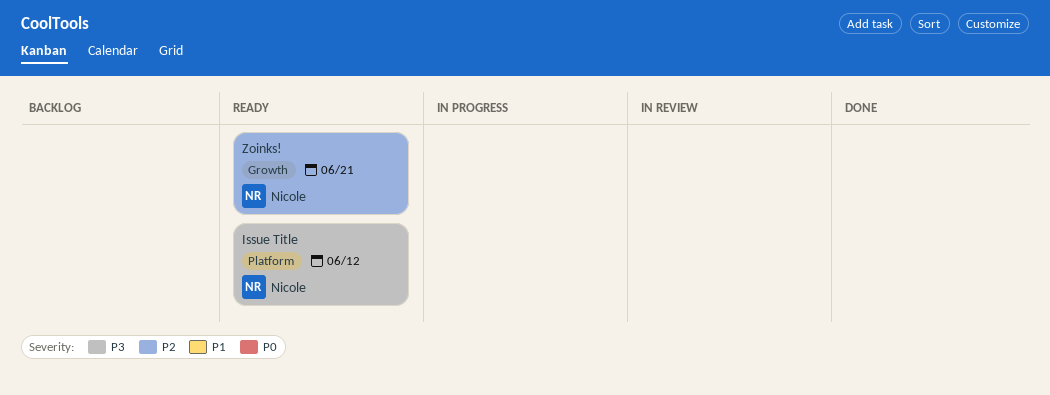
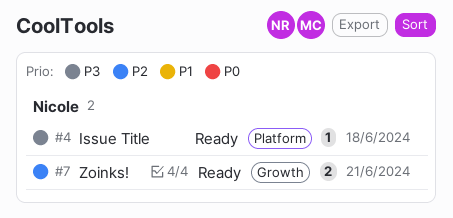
Issue Title, due: Jun 12 -> Jun 18

